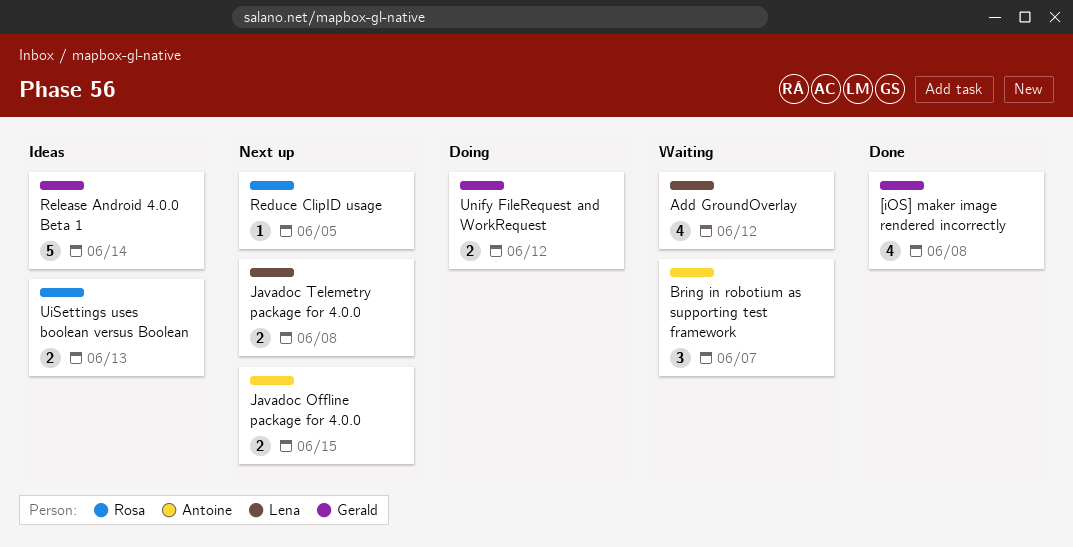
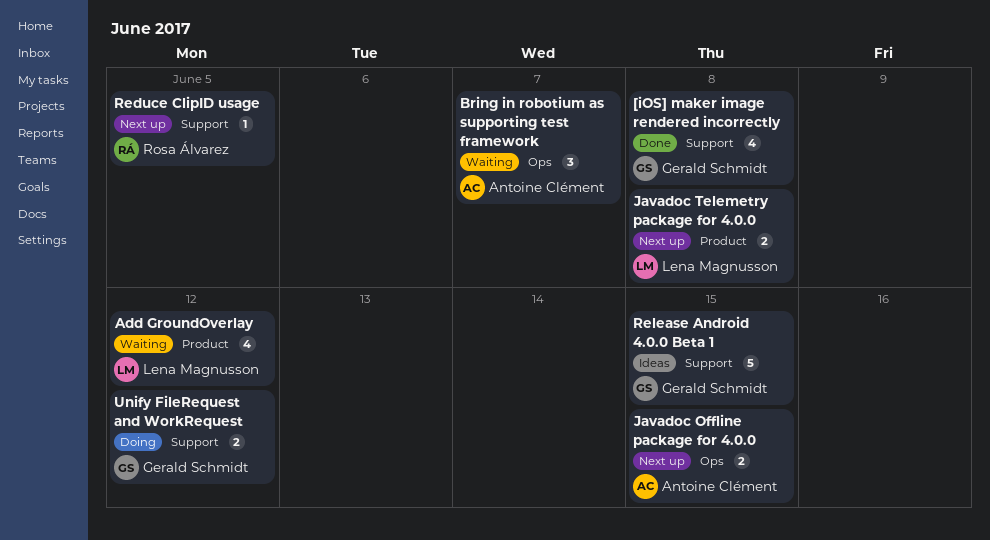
Release Android 4.0.0 Beta 1, due: Jun 14 -> Jun 15
UiSettings uses boolean versus Boolean: present -> none

